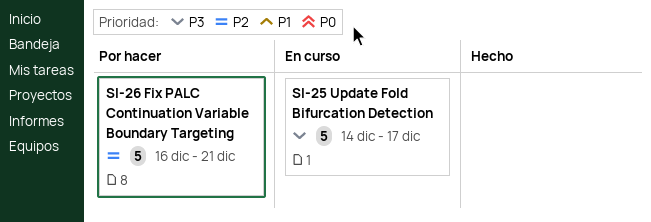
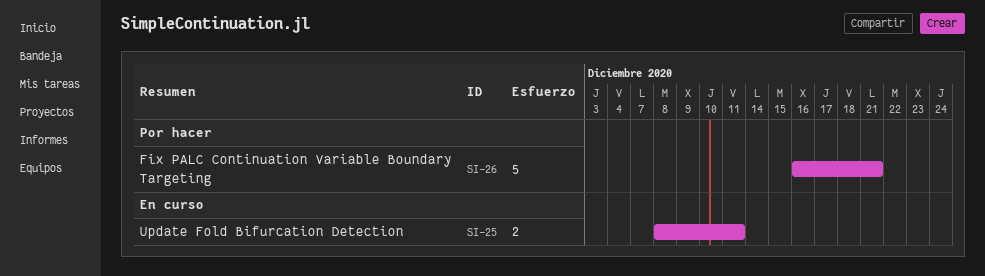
SI-25, estimate: 5 -> 2
SI-25, start: Dec 14 -> Dec 8
SI-25, due: Dec 17 -> Dec 11

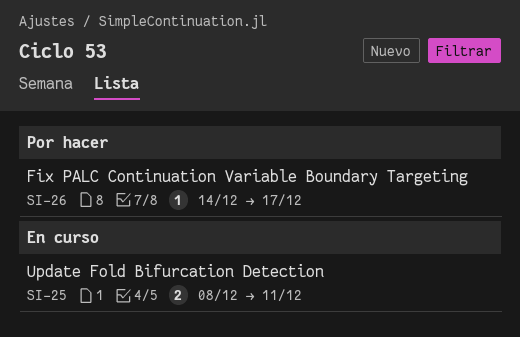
SI-26, estimate: 5 -> 1
SI-26, start: Dec 16 -> Dec 14
SI-26, due: Dec 21 -> Dec 17

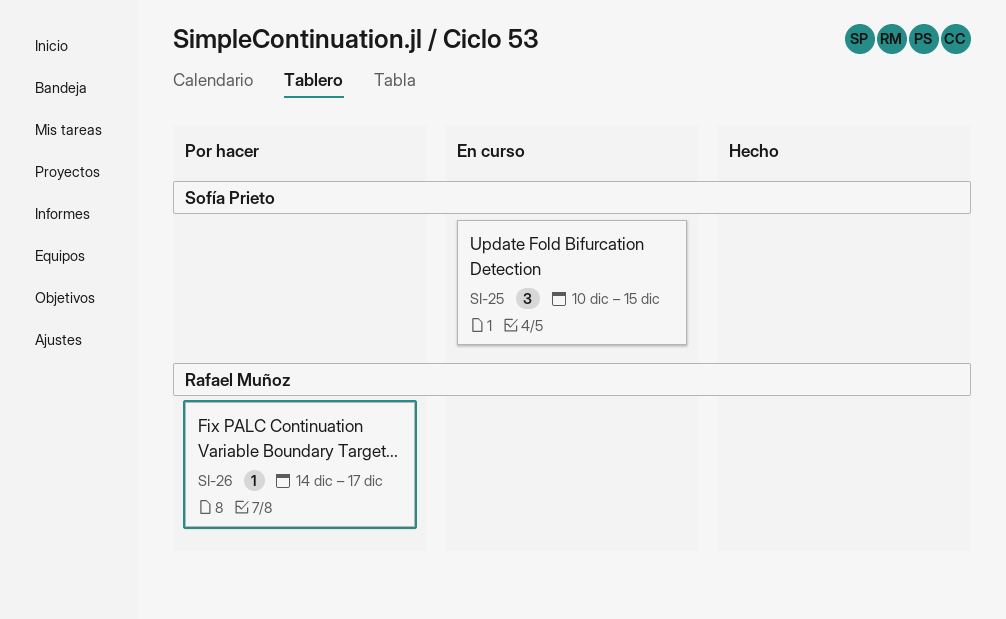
SI-25, estimate: 2 -> 3
SI-25, start: Dec 8 -> Dec 10
SI-25, due: Dec 11 -> Dec 15

